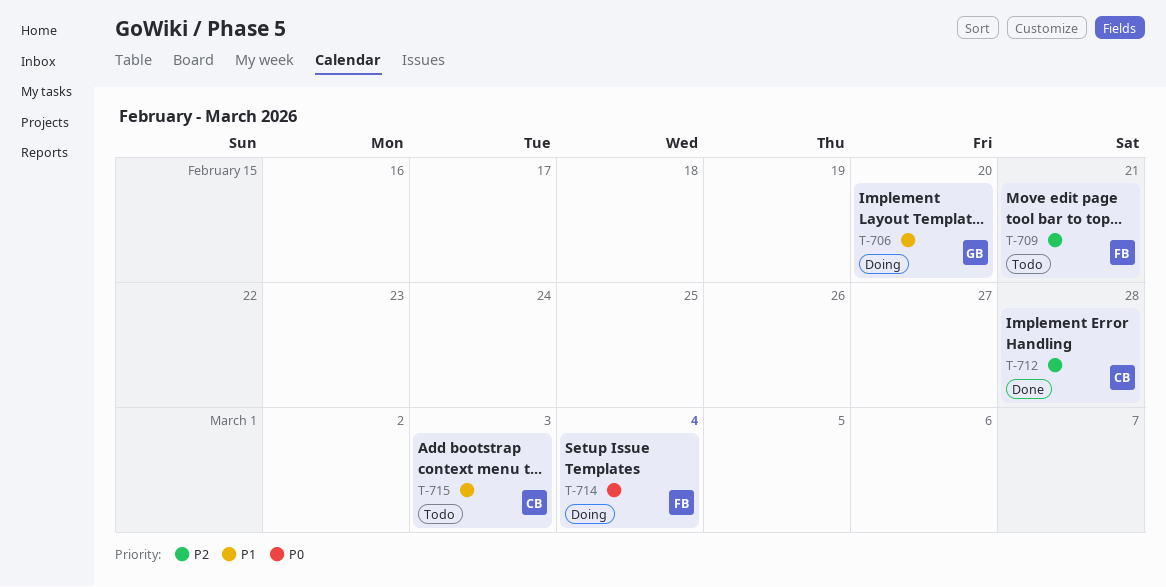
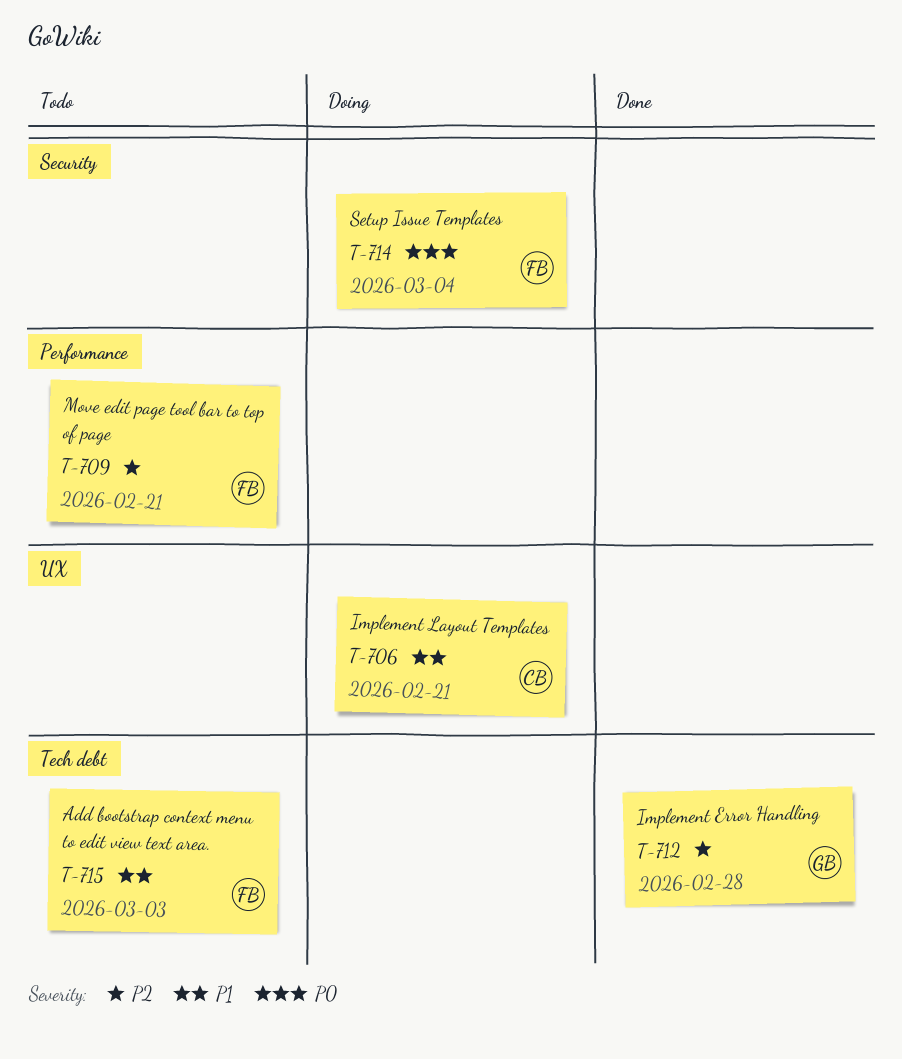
T-706, owner: GB -> CB
T-706, due: Feb 20 -> Feb 21
T-712, owner: CB -> GB
T-715, owner: CB -> FB

